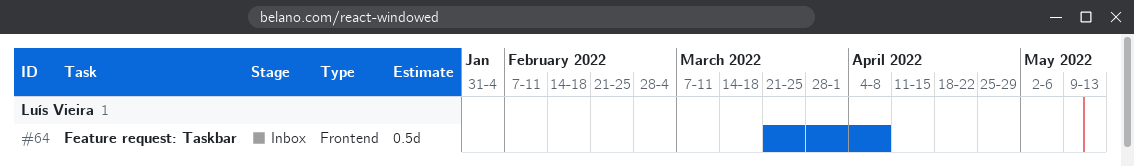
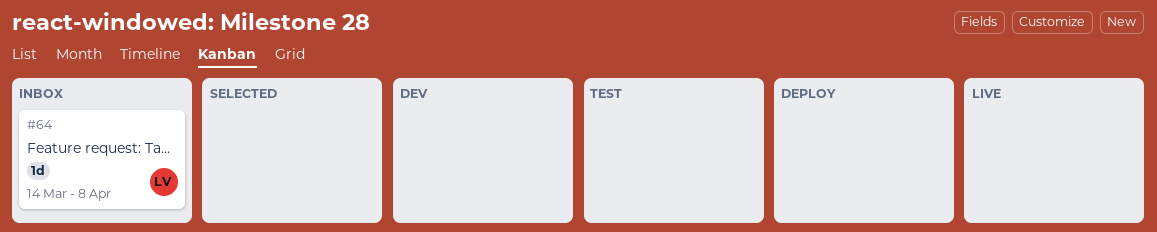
#64, estimate: 0.5d -> 1d
#64, start: Mar 21 -> Mar 14

